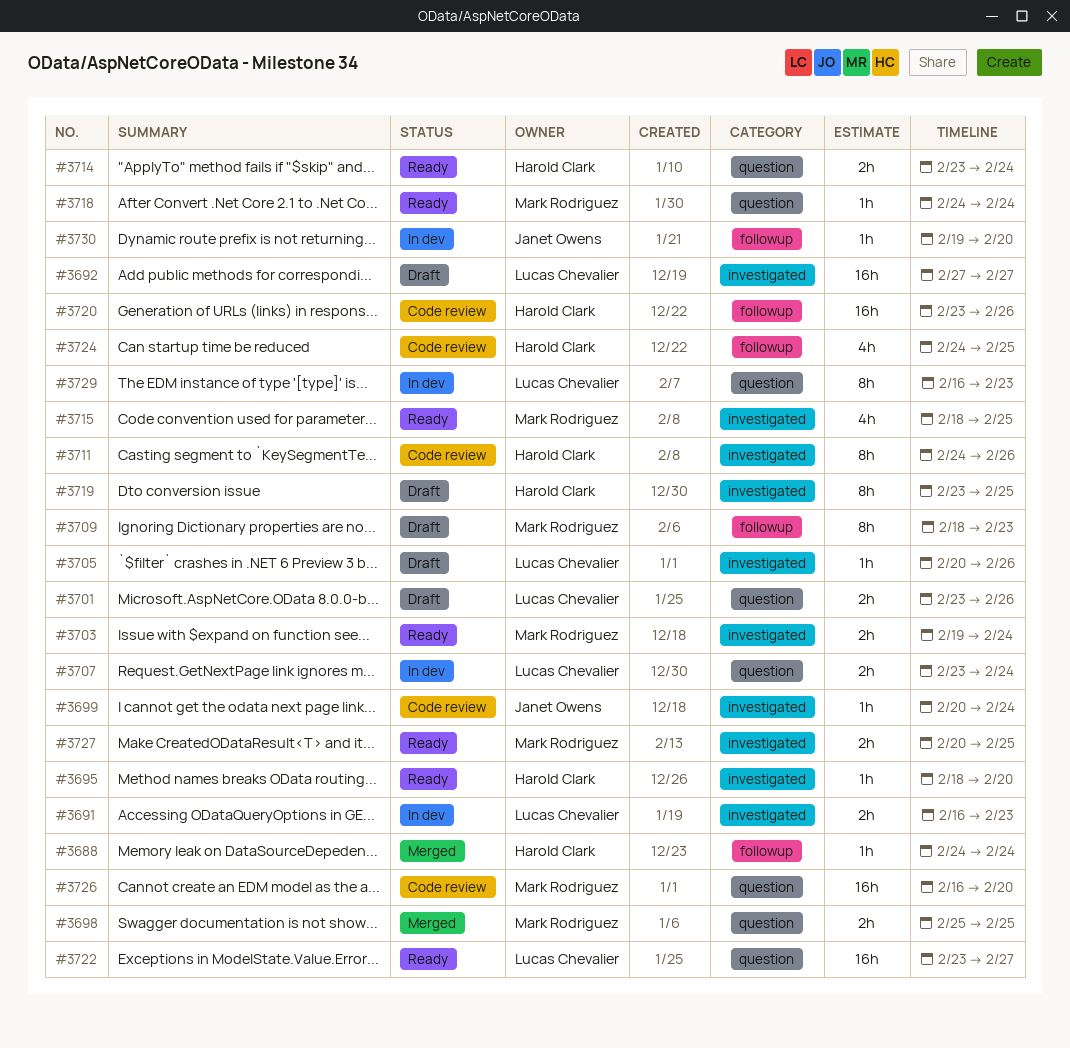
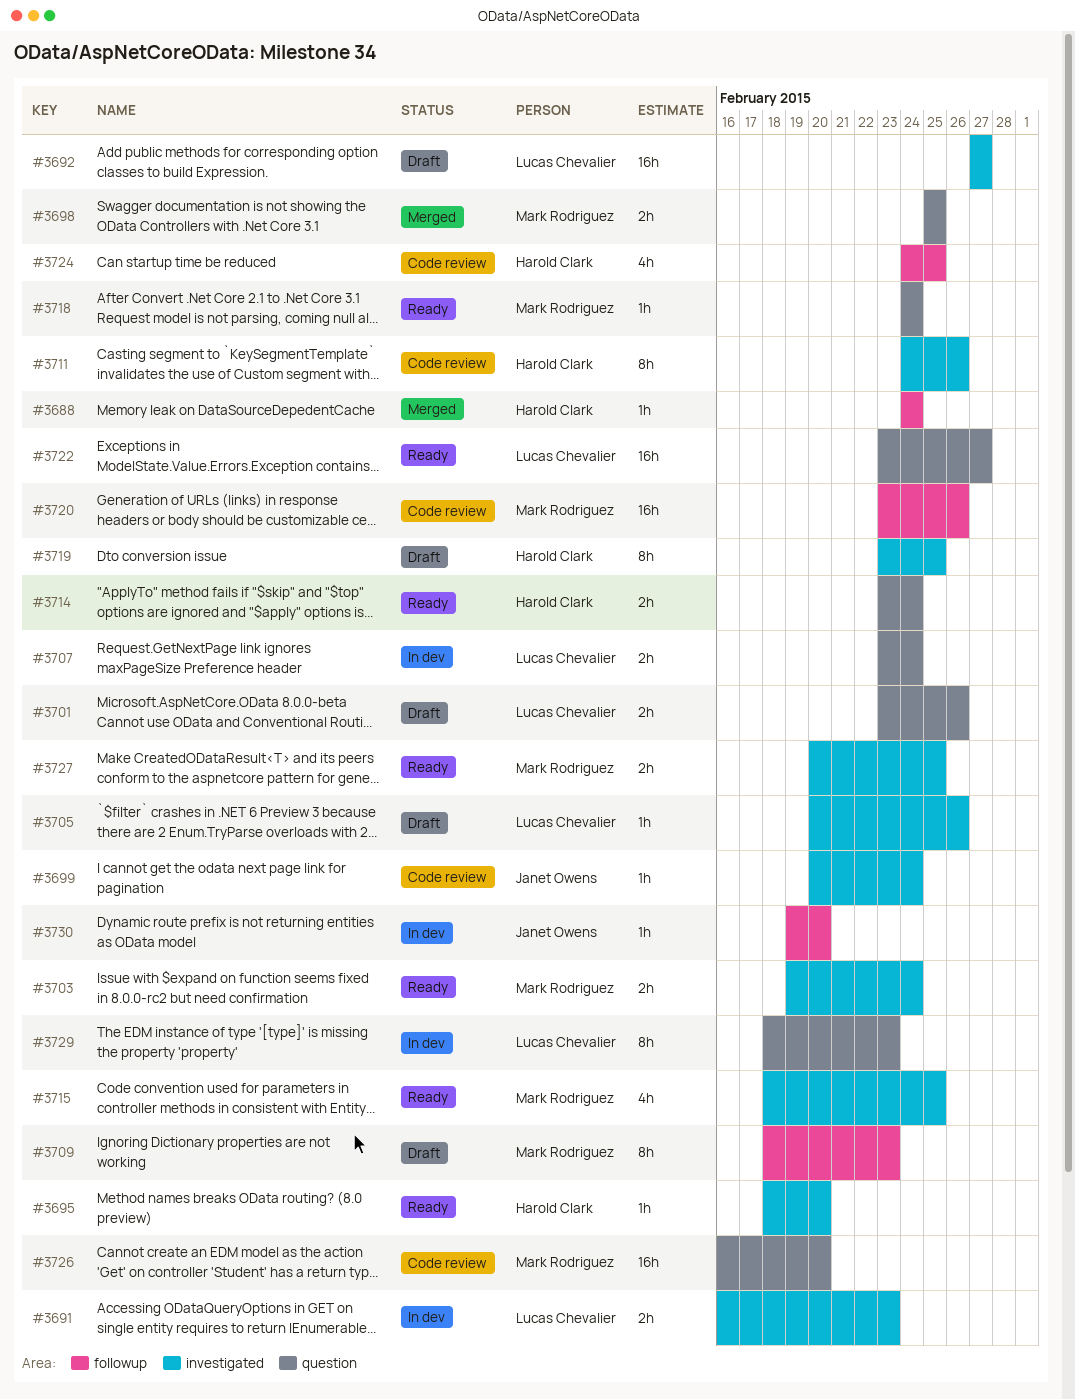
#3720, owner: Harold Clark -> Mark Rodriguez
#3729, start: Feb 16 -> Feb 18

